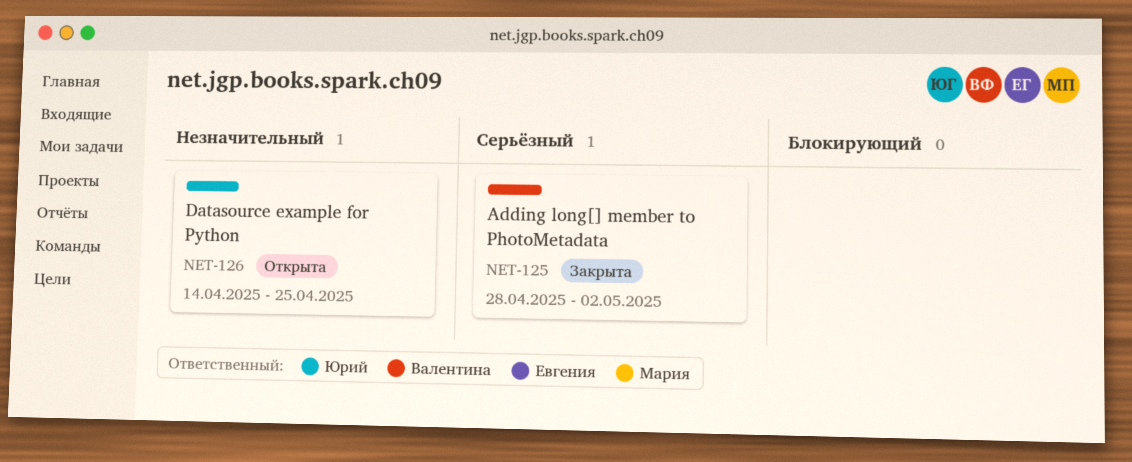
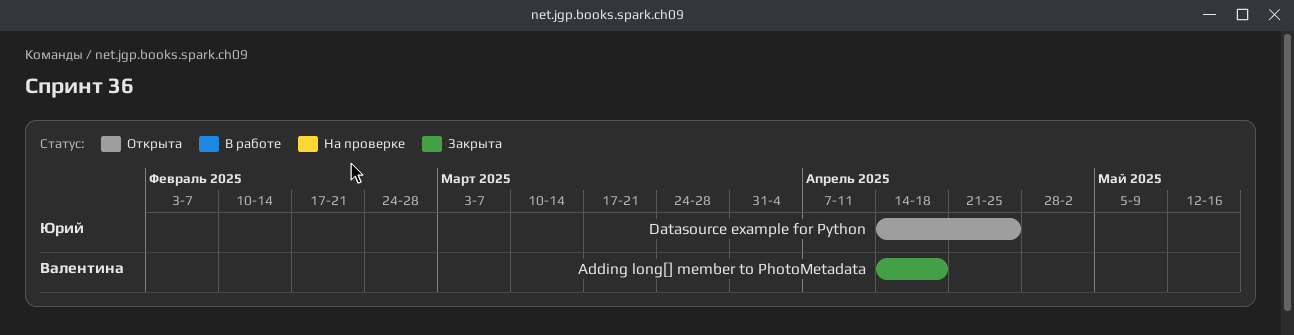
Adding long[] member to PhotoMetadata, start: Apr 28 -> Apr 14
Adding long[] member to PhotoMetadata, due: May 2 -> Apr 18

